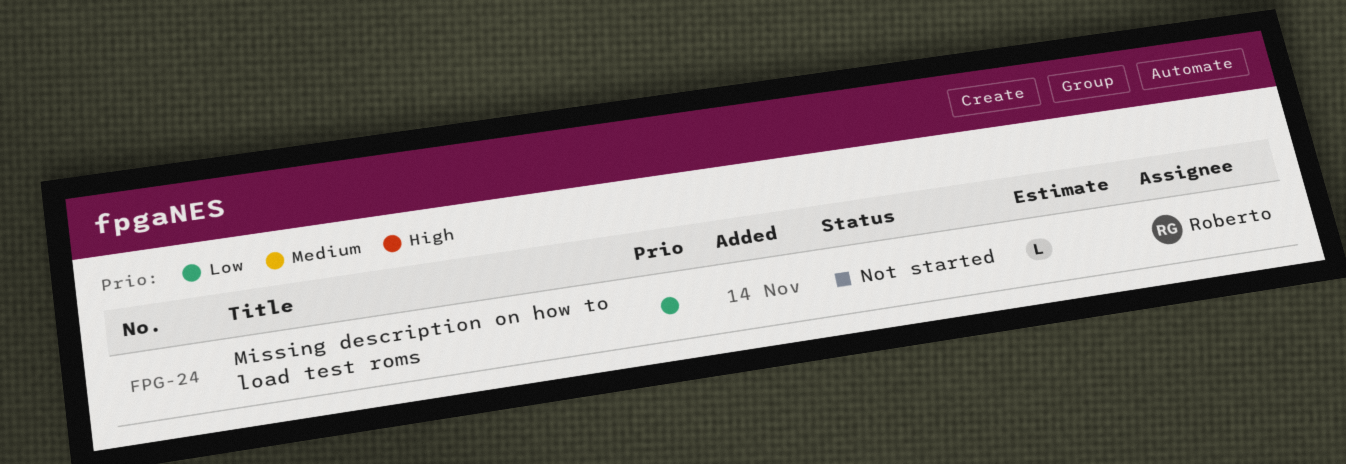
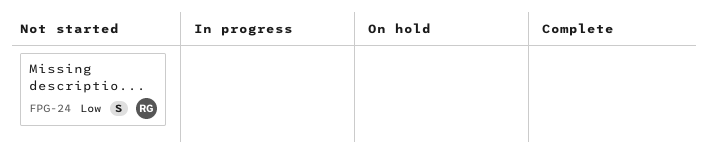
FPG-24, estimate: L -> S

